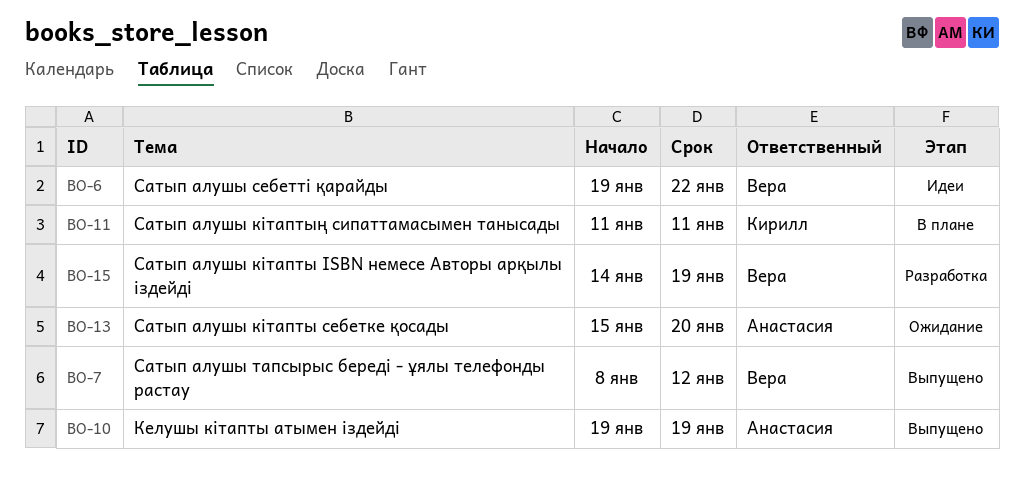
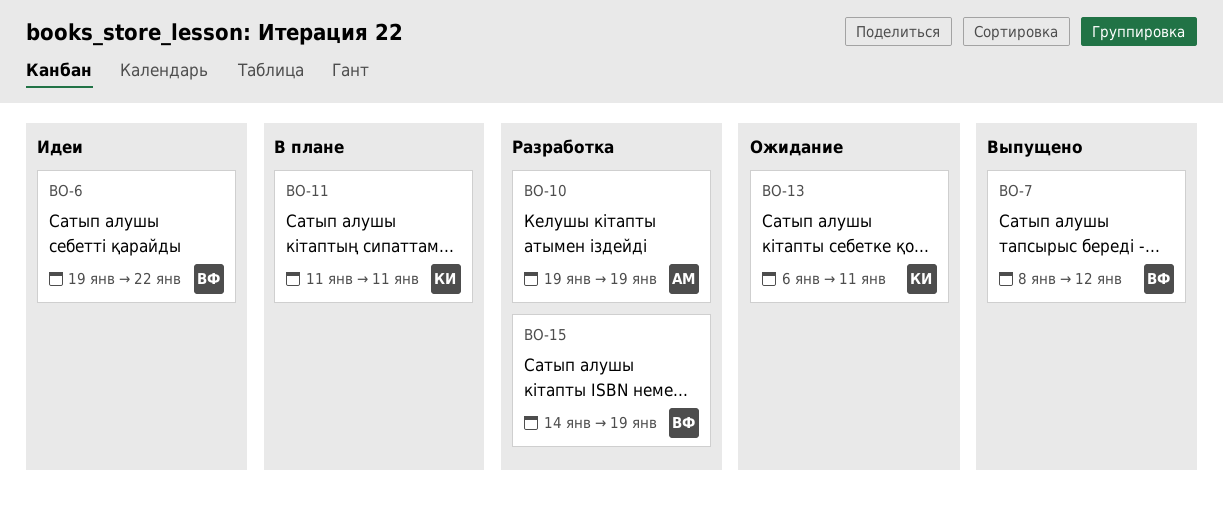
BO-10, status: Выпущено -> Разработка
BO-13, owner: Анастасия -> Кирилл
BO-13, start: Jan 15 -> Jan 6
BO-13, due: Jan 20 -> Jan 11

